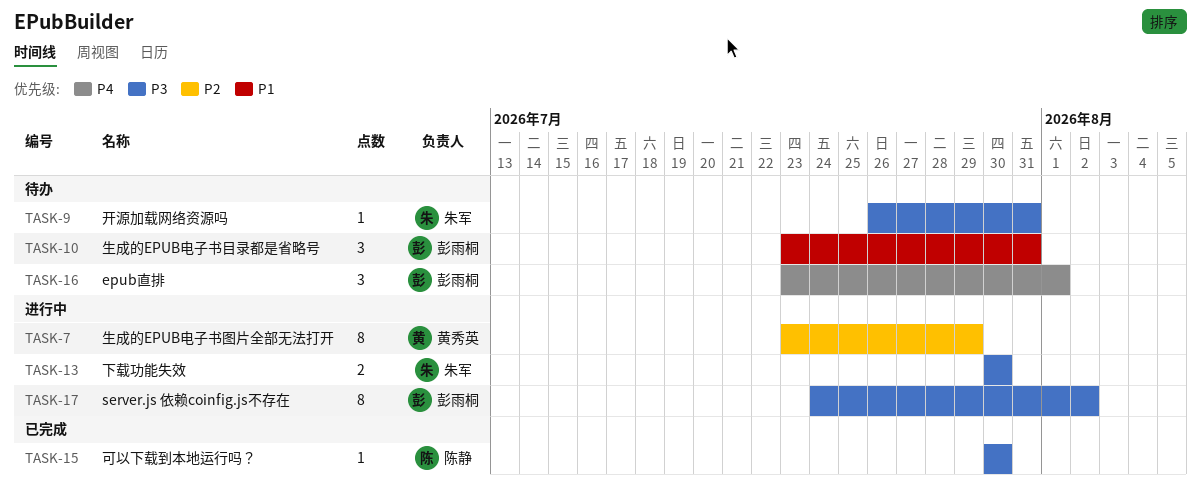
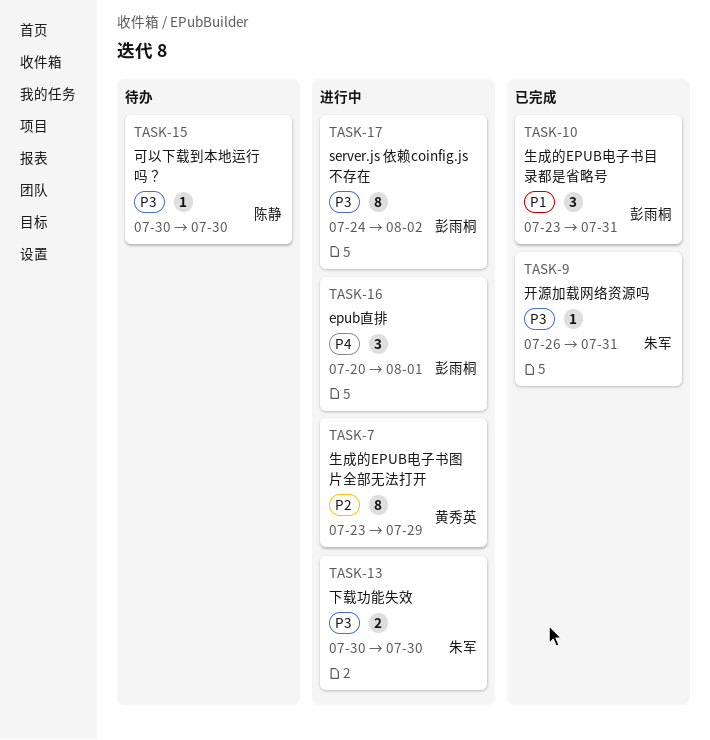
TASK-9, status: 待办 -> 已完成
TASK-10, status: 待办 -> 已完成
TASK-15, status: 已完成 -> 待办
TASK-16, status: 待办 -> 进行中
TASK-16, start: Jul 23 -> Jul 20

